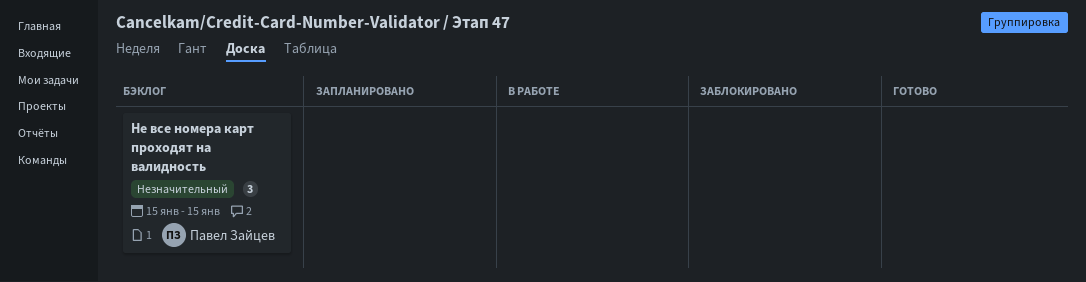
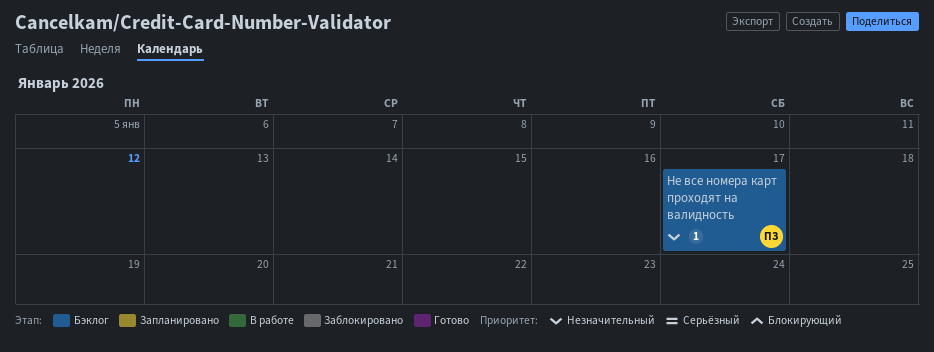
Не все номера карт проходят на валидность, estimate: 3 -> 1
Не все номера карт проходят на валидность, due: Jan 15 -> Jan 17

